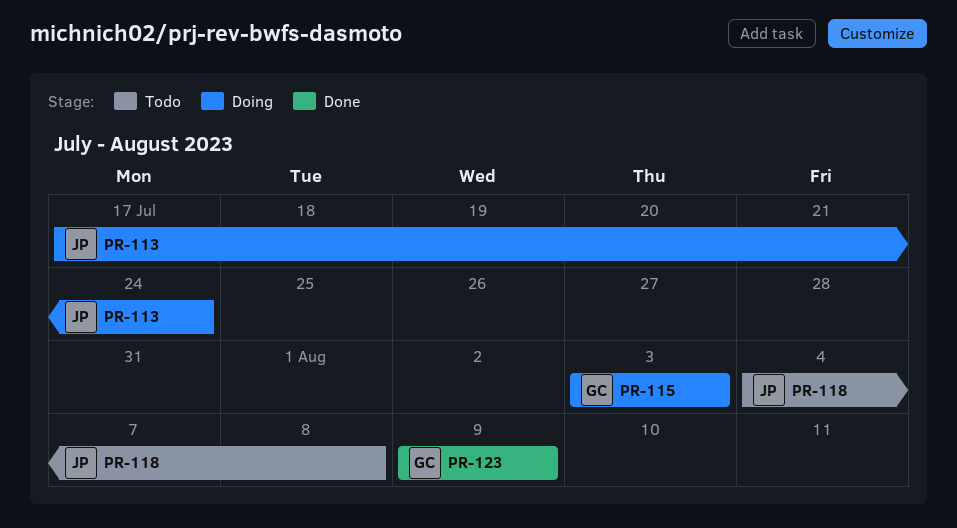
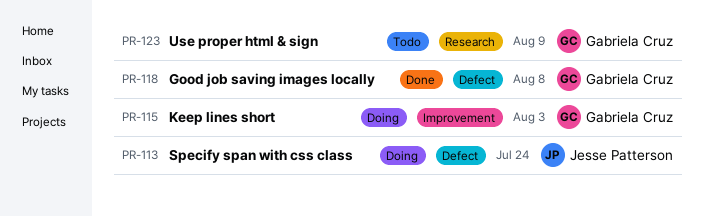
PR-118, status: Todo -> Done
PR-118, owner: Jesse Patterson -> Gabriela Cruz
PR-123, status: Done -> Todo

